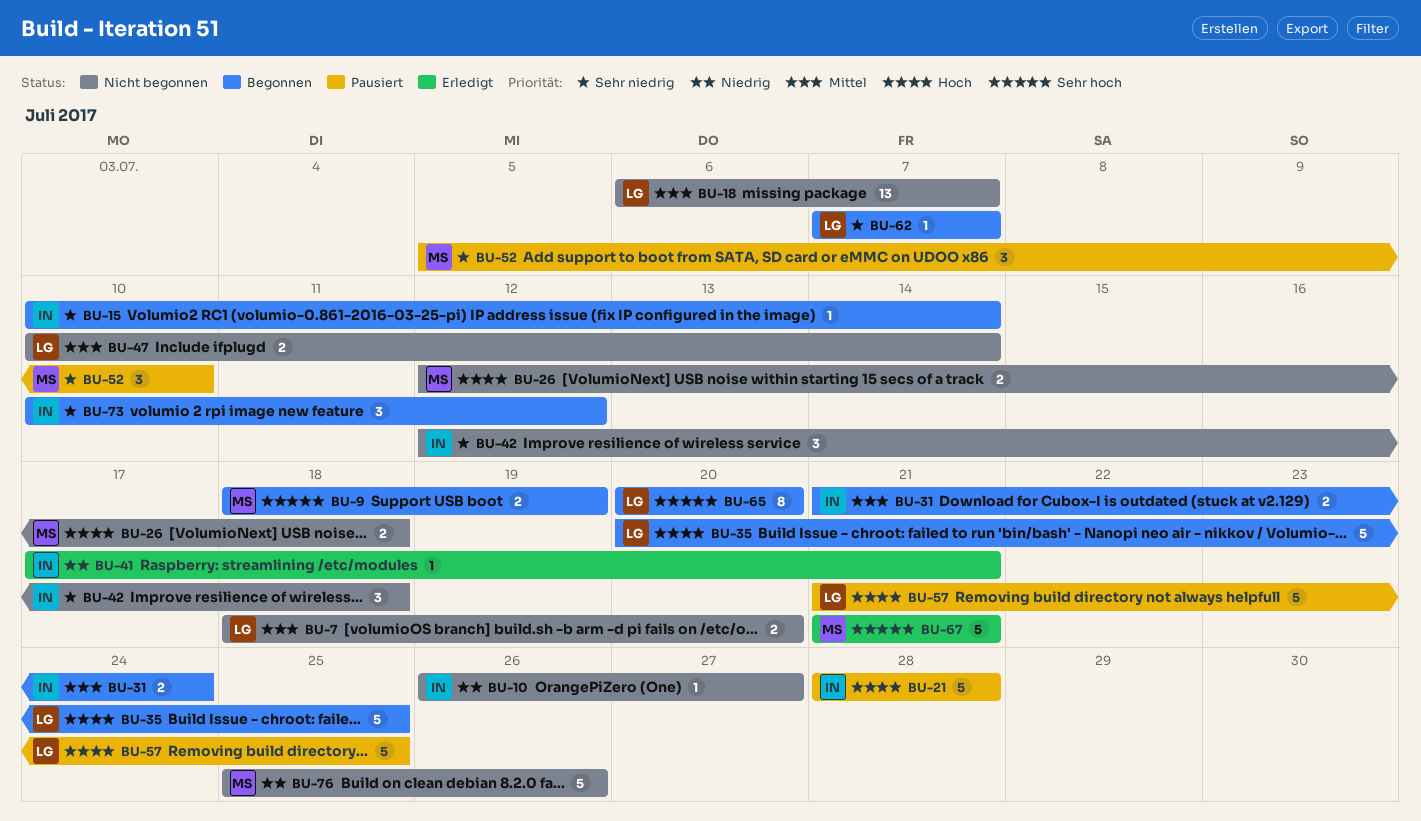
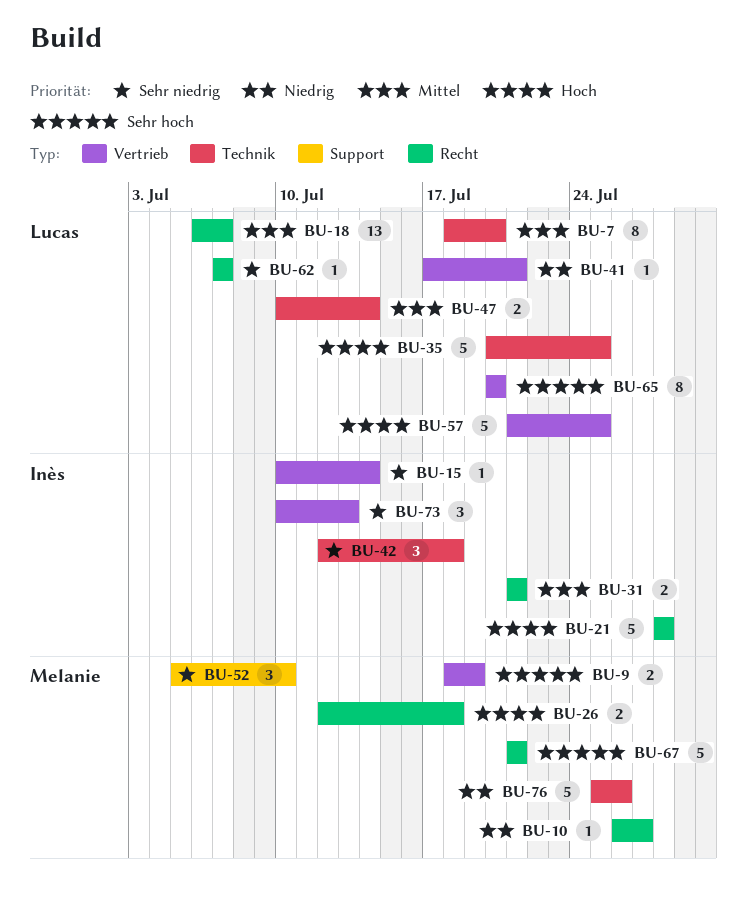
BU-7, estimate: 2 -> 8
BU-10, owner: Inès -> Melanie
BU-31, due: Jul 24 -> Jul 21
BU-41, owner: Inès -> Lucas
BU-73, due: Jul 12 -> Jul 13

